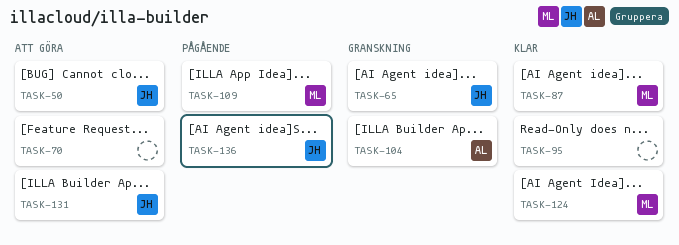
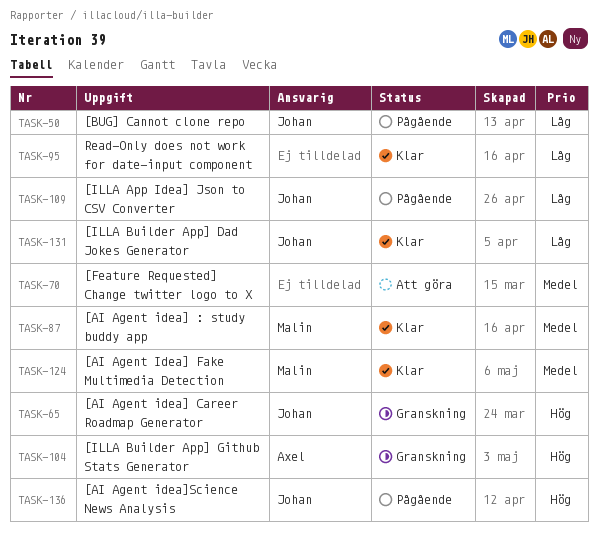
TASK-50, status: Att göra -> Pågående
TASK-109, owner: Malin -> Johan
TASK-131, status: Att göra -> Klar

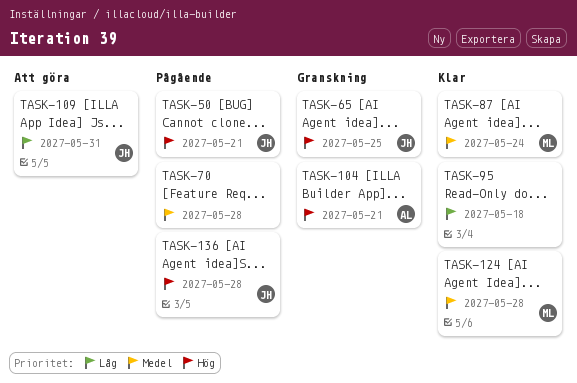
TASK-50, priority: Låg -> Hög
TASK-70, status: Att göra -> Pågående
TASK-109, status: Pågående -> Att göra
TASK-131: present -> none

